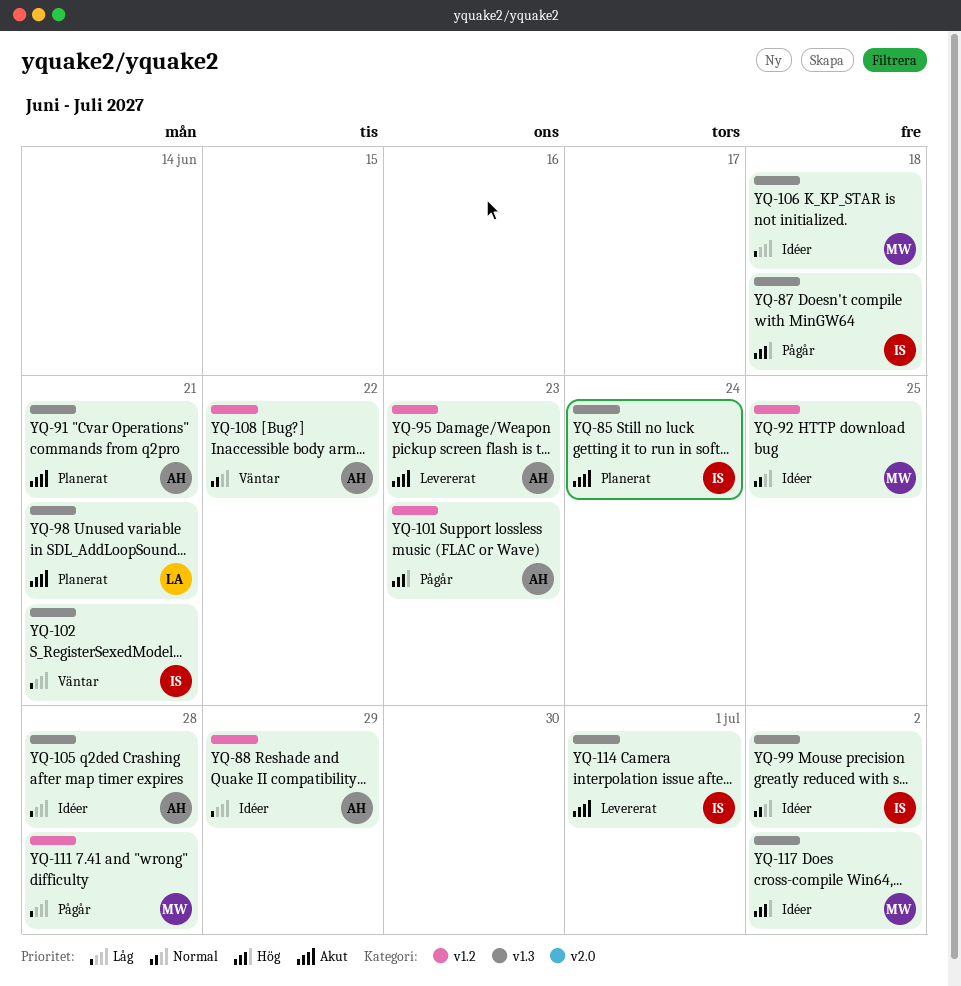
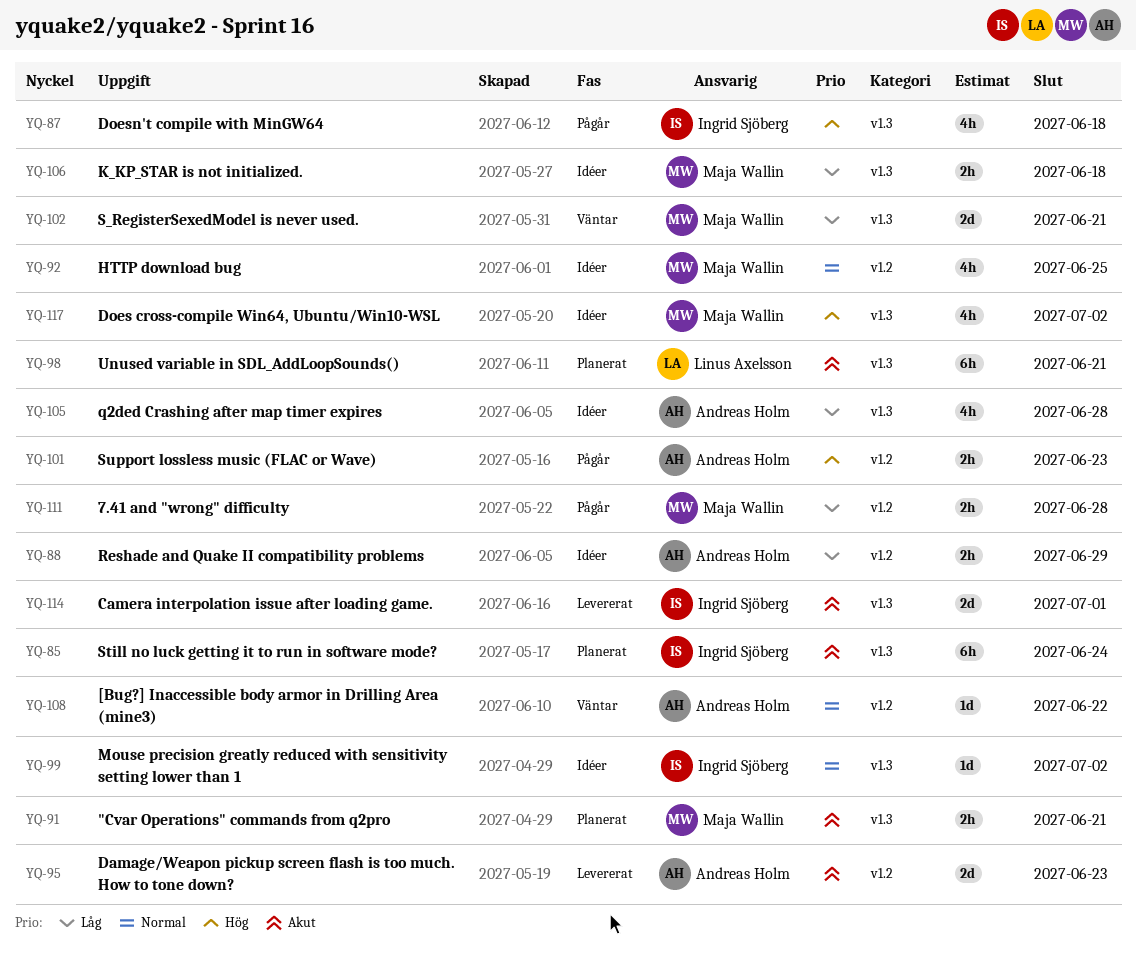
YQ-91, owner: Andreas Holm -> Maja Wallin
YQ-102, owner: Ingrid Sjöberg -> Maja Wallin

